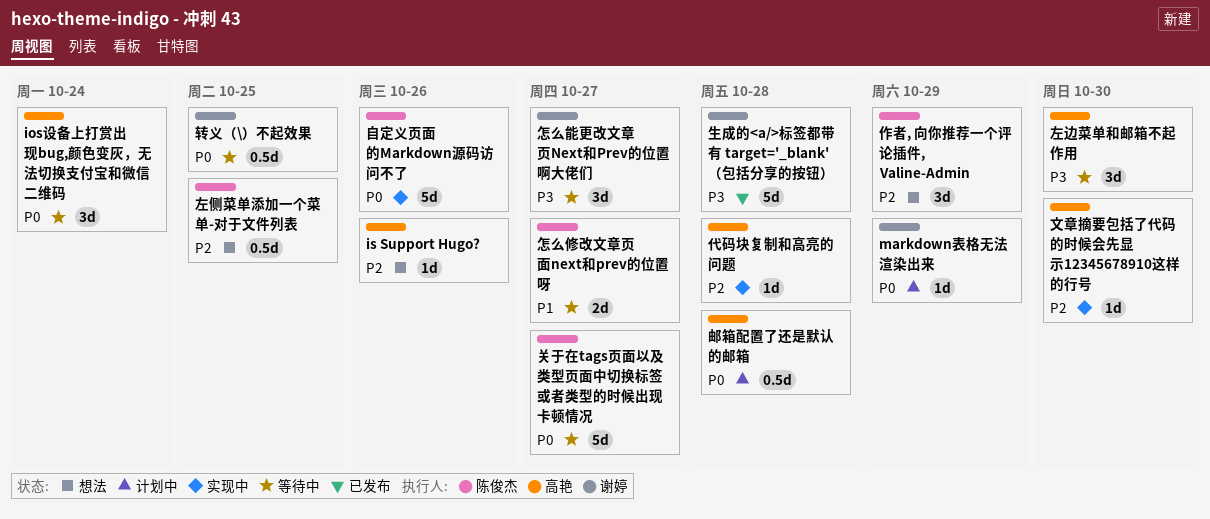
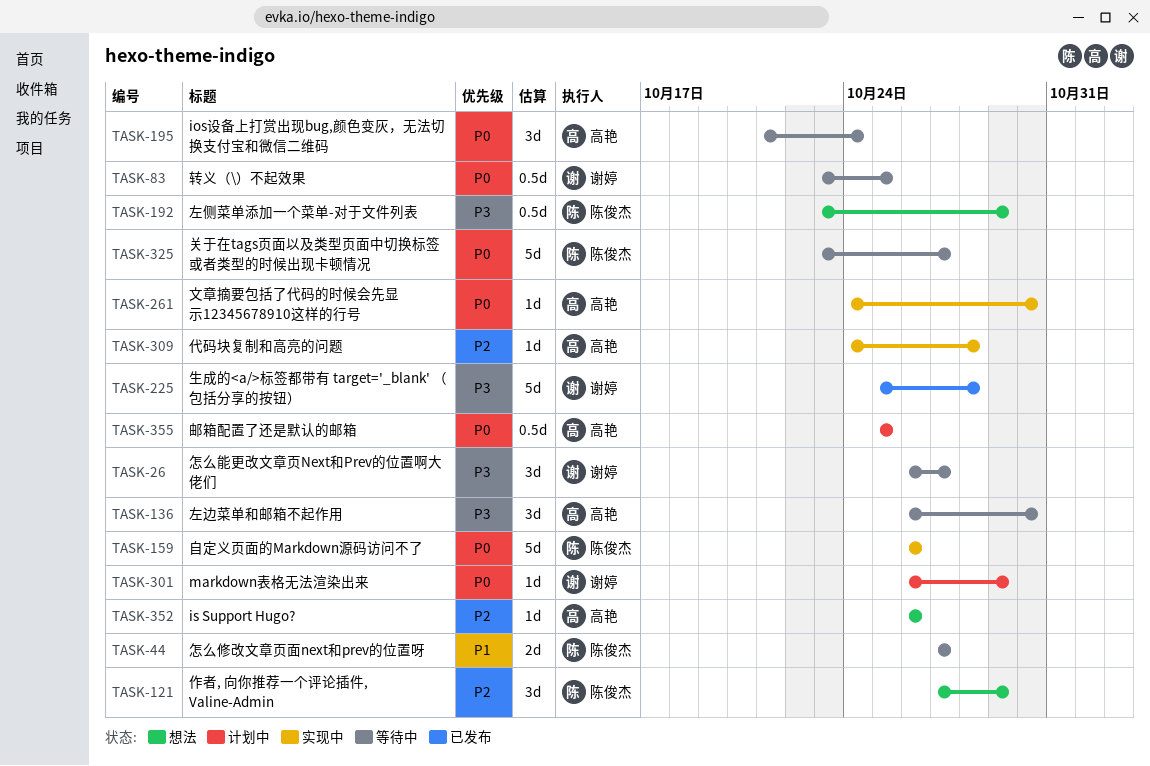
左侧菜单添加一个菜单-对于文件列表, priority: P2 -> P3
左侧菜单添加一个菜单-对于文件列表, due: Oct 25 -> Oct 29
文章摘要包括了代码的时候会先显示12345678910这样的行号, priority: P2 -> P0
邮箱配置了还是默认的邮箱, due: Oct 28 -> Oct 25

